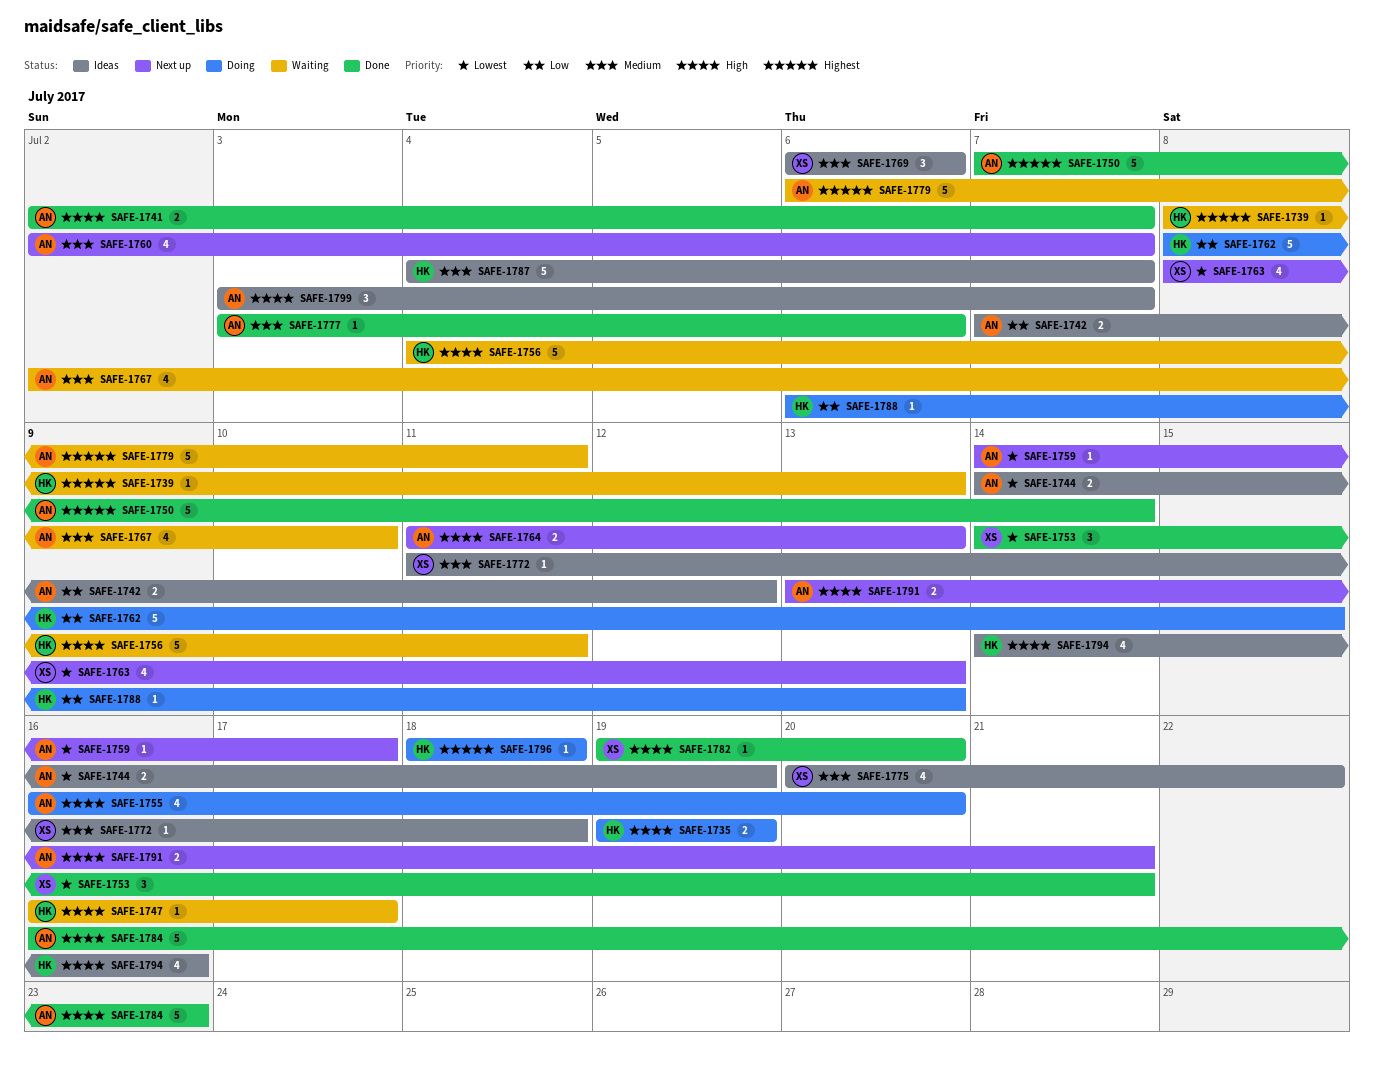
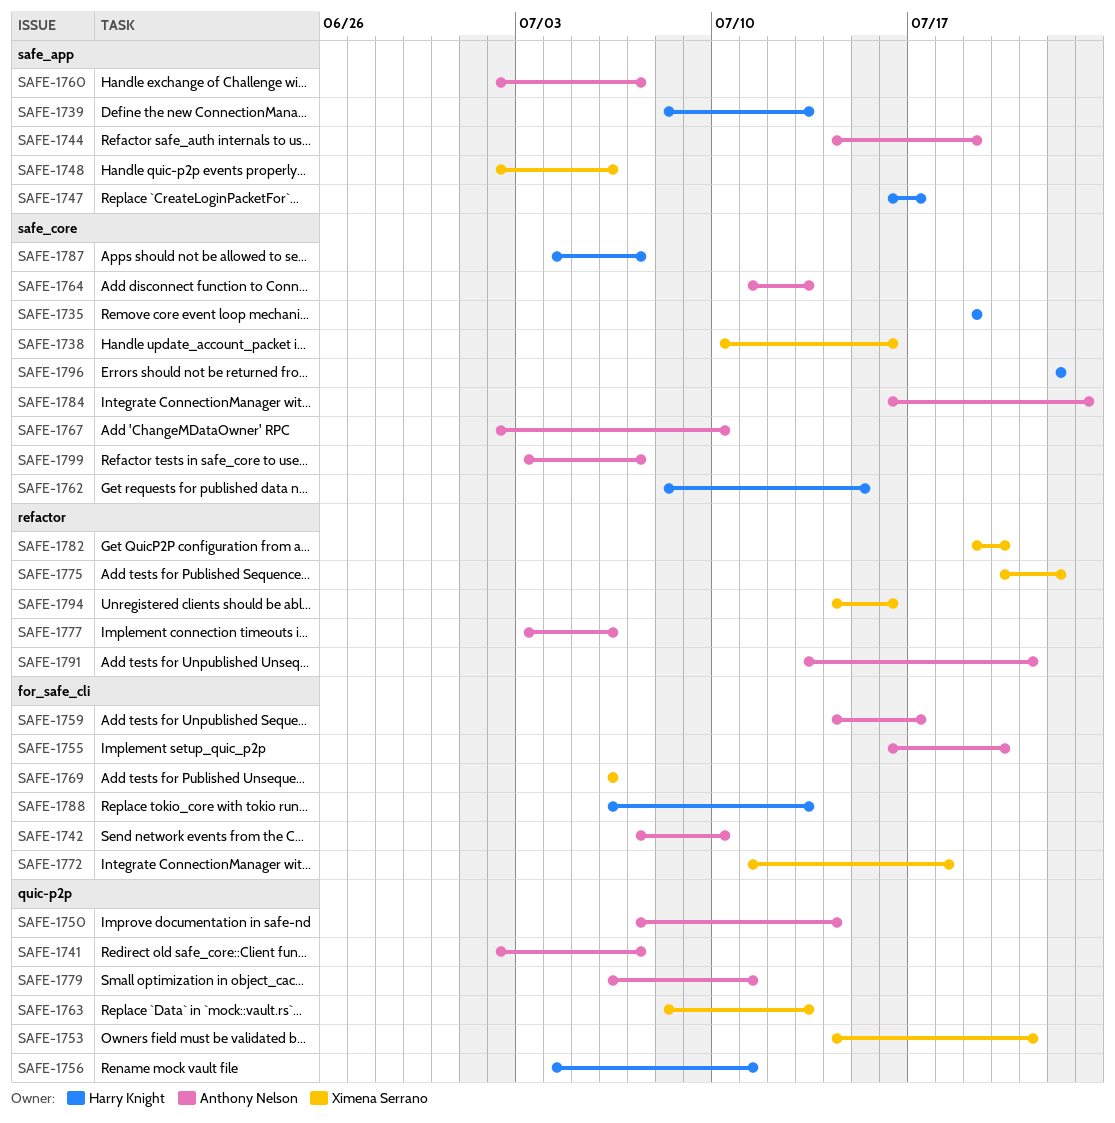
SAFE-1738: none -> present
SAFE-1742, due: Jul 12 -> Jul 10
SAFE-1748: none -> present
SAFE-1794, owner: Harry Knight -> Ximena Serrano
SAFE-1796, start: Jul 18 -> Jul 22
SAFE-1796, due: Jul 18 -> Jul 22

